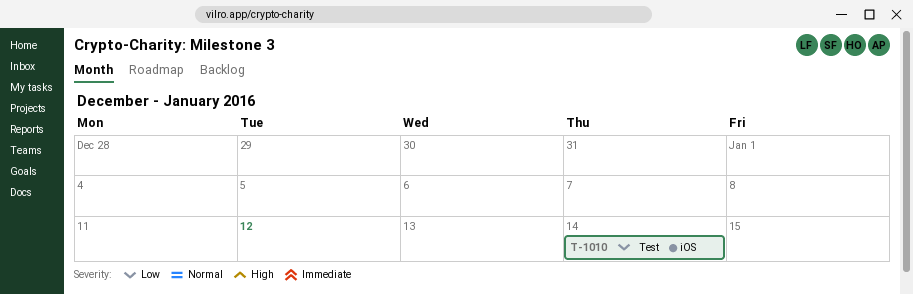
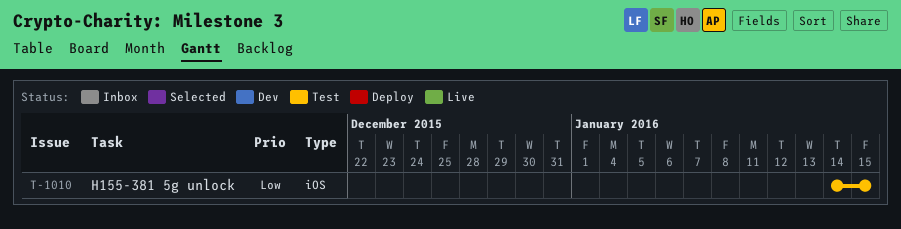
T-1010, due: Jan 14 -> Jan 15

